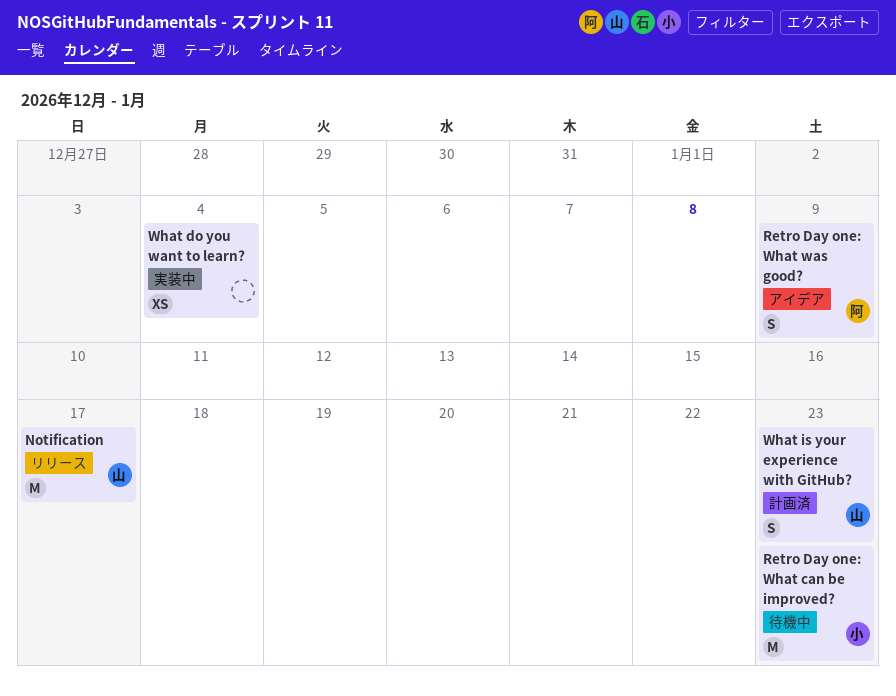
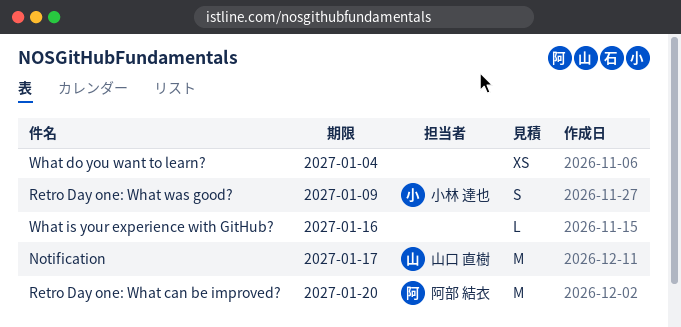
Retro Day one: What can be improved?, owner: 小林 達也 -> 阿部 結衣
Retro Day one: What can be improved?, due: Jan 23 -> Jan 20
Retro Day one: What was good?, owner: 阿部 結衣 -> 小林 達也
What is your experience with GitHub?, owner: 山口 直樹 -> none
What is your experience with GitHub?, estimate: S -> L
What is your experience with GitHub?, due: Jan 23 -> Jan 16

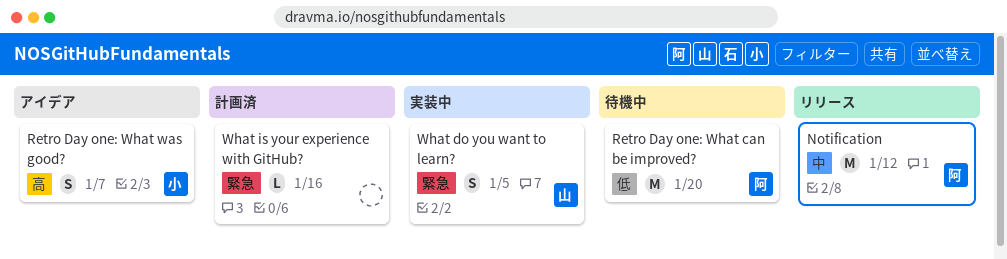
Notification, owner: 山口 直樹 -> 阿部 結衣
Notification, due: Jan 17 -> Jan 12
Retro Day one: What was good?, due: Jan 9 -> Jan 7
What do you want to learn?, owner: none -> 山口 直樹
What do you want to learn?, estimate: XS -> S
What do you want to learn?, due: Jan 4 -> Jan 5

